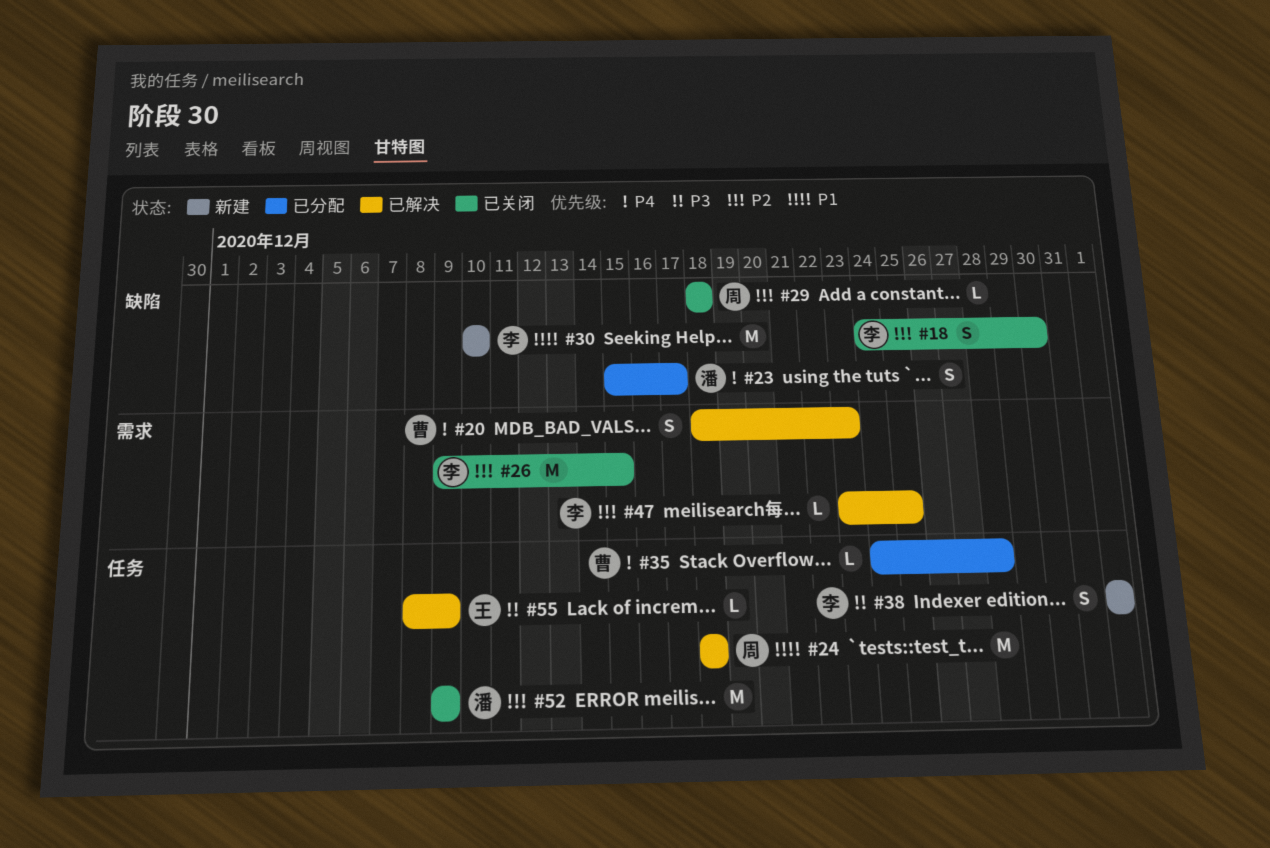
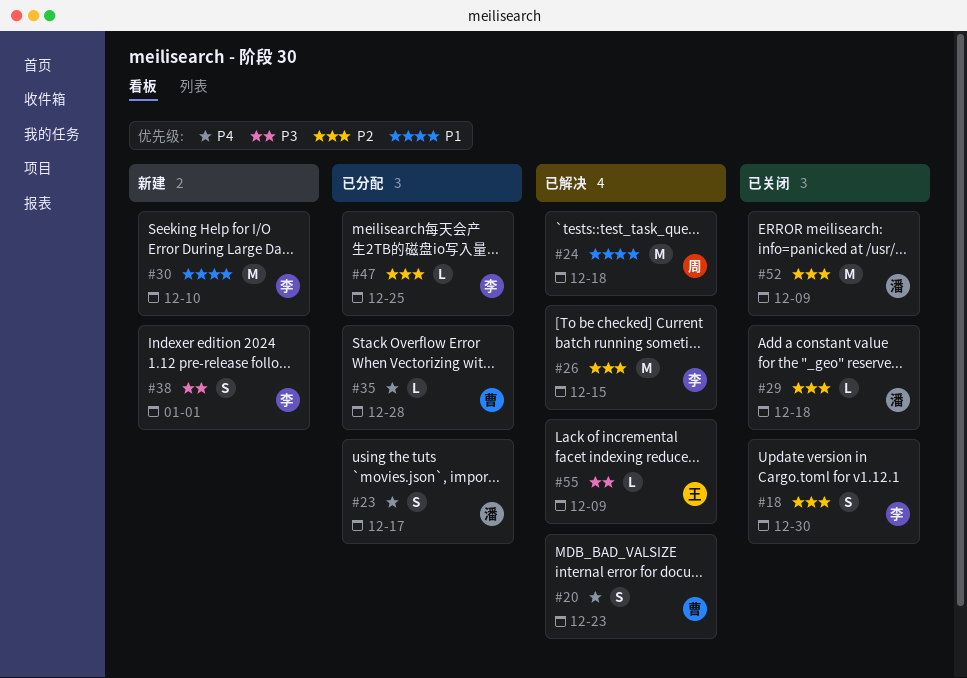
#26, status: 已关闭 -> 已解决
#29, owner: 周 -> 潘
#47, status: 已解决 -> 已分配

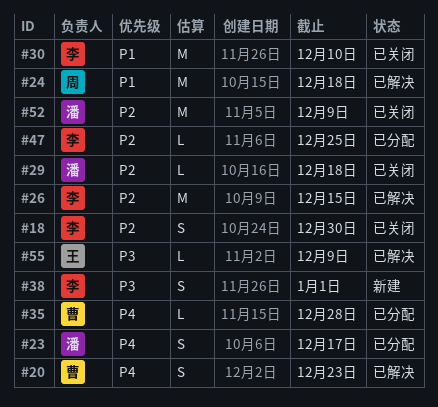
#30, status: 新建 -> 已关闭

